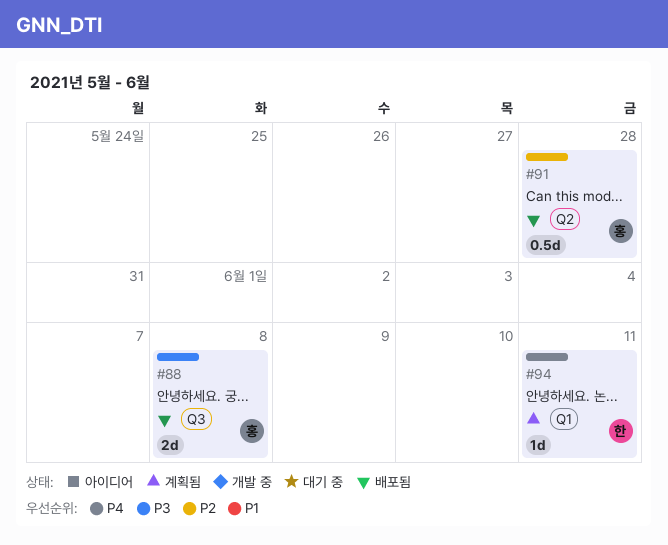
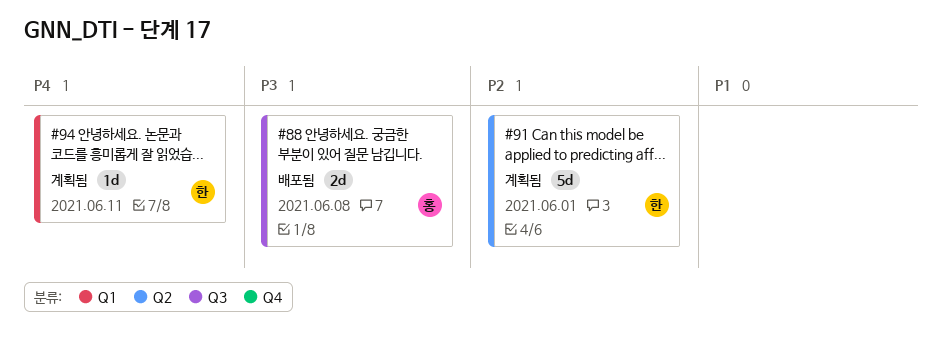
#91, status: 배포됨 -> 계획됨
#91, owner: 홍 -> 한
#91, estimate: 0.5d -> 5d
#91, due: May 28 -> Jun 1

